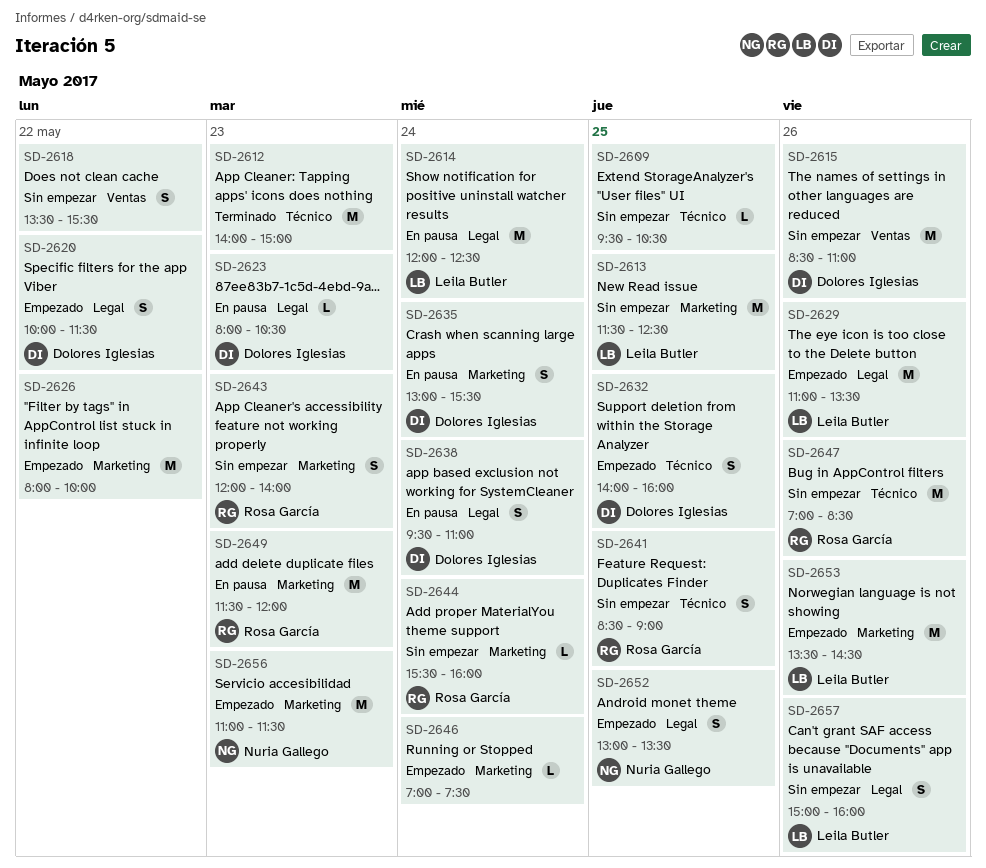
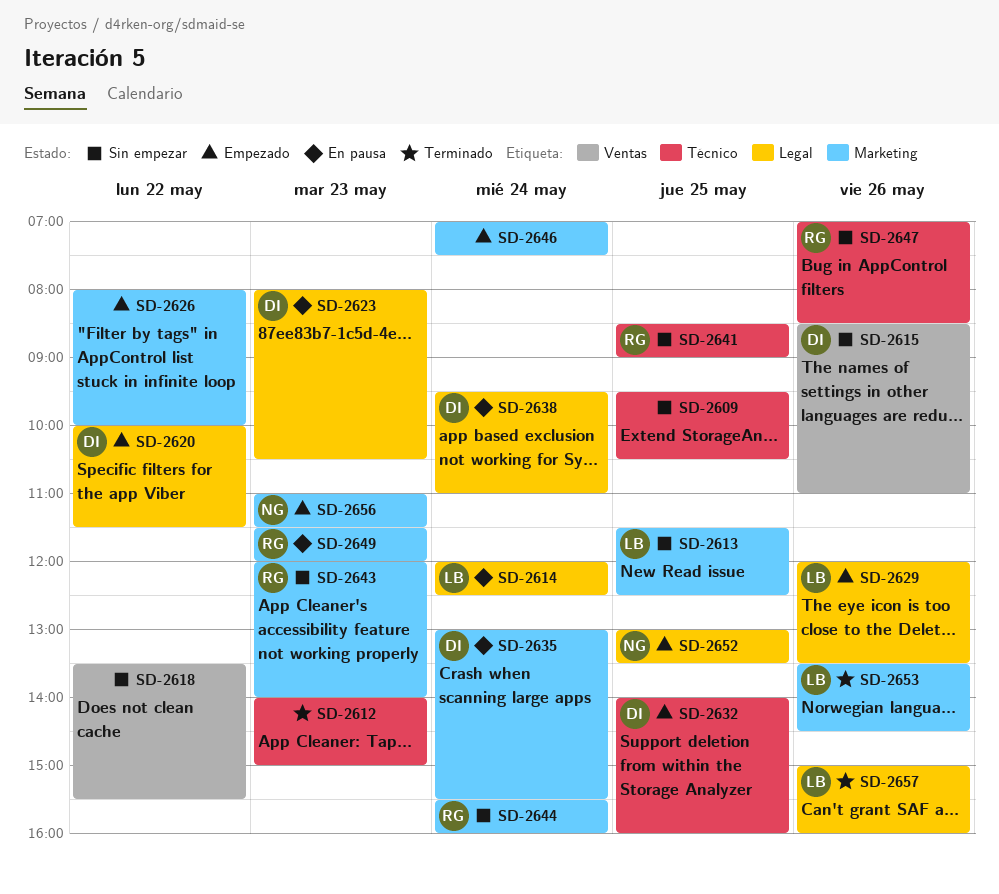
SD-2629, begins: 11:00 -> 12:00
SD-2653, status: Empezado -> Terminado
SD-2657, status: Sin empezar -> Terminado

